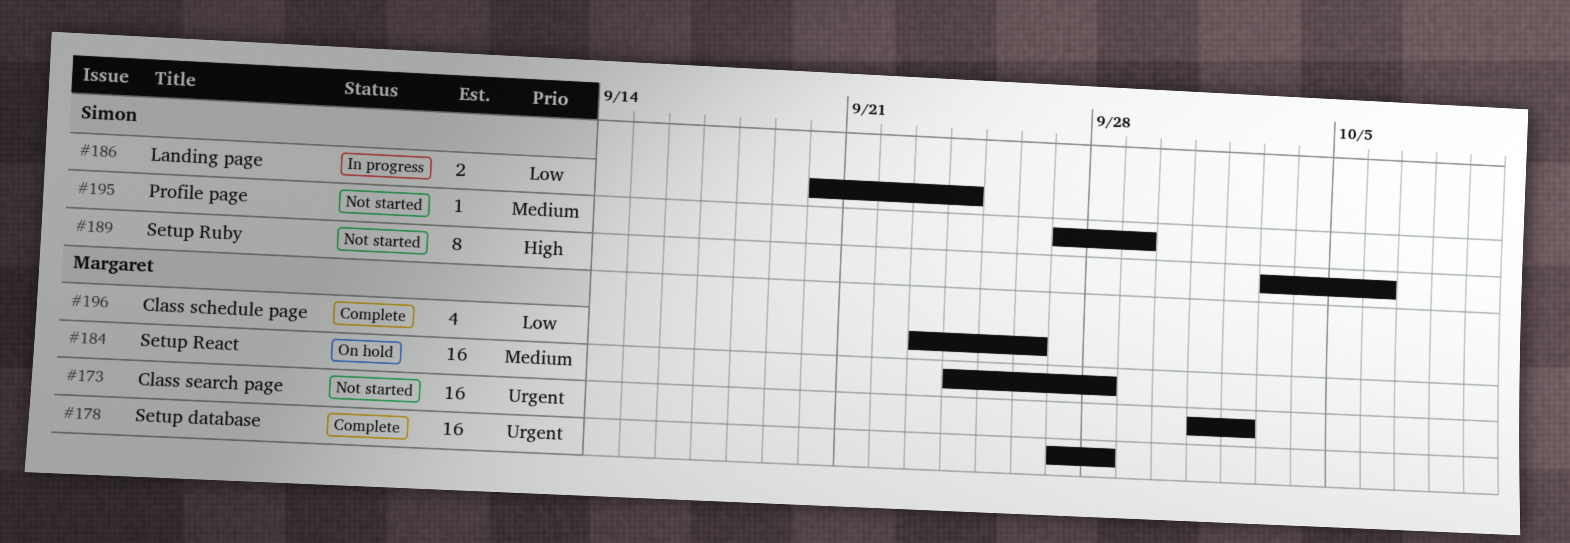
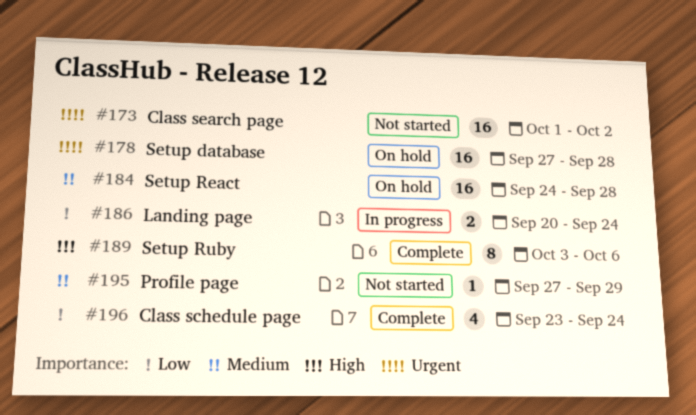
#178, status: Complete -> On hold
#189, status: Not started -> Complete
#196, due: Sep 26 -> Sep 24

